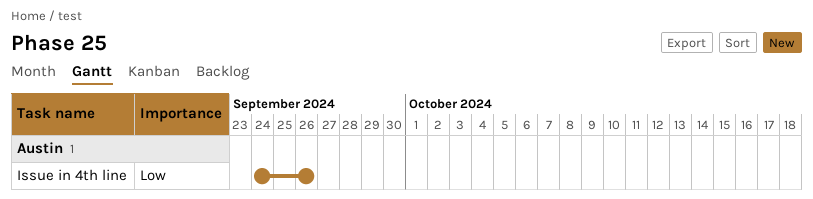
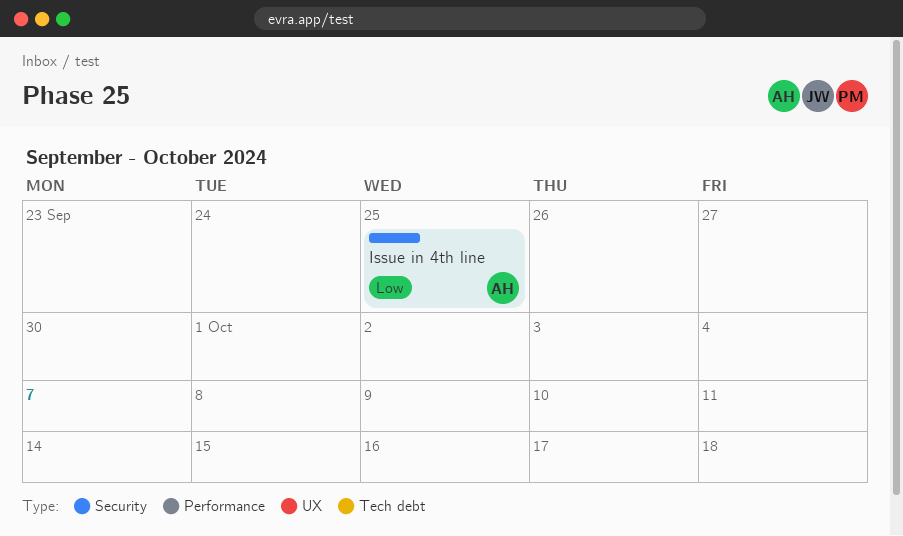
Issue in 4th line, due: Sep 26 -> Sep 25

